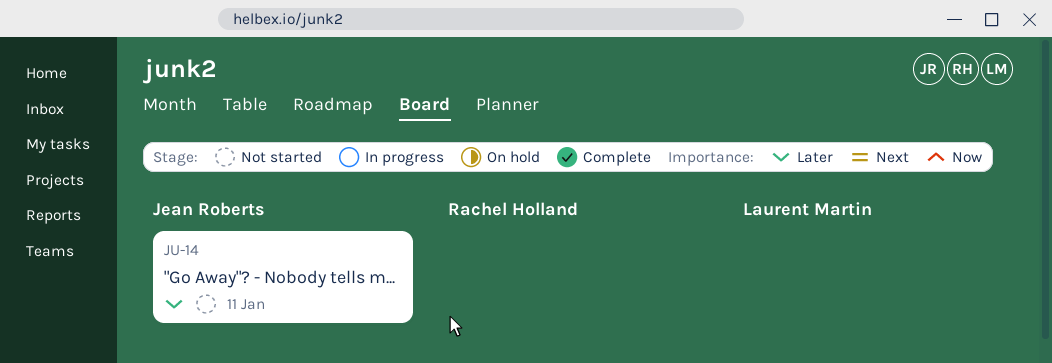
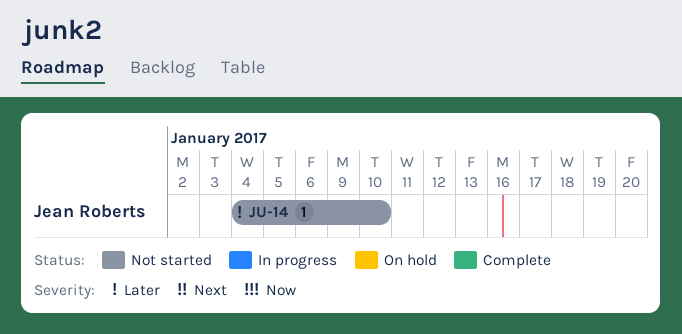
JU-14, due: Jan 11 -> Jan 10

